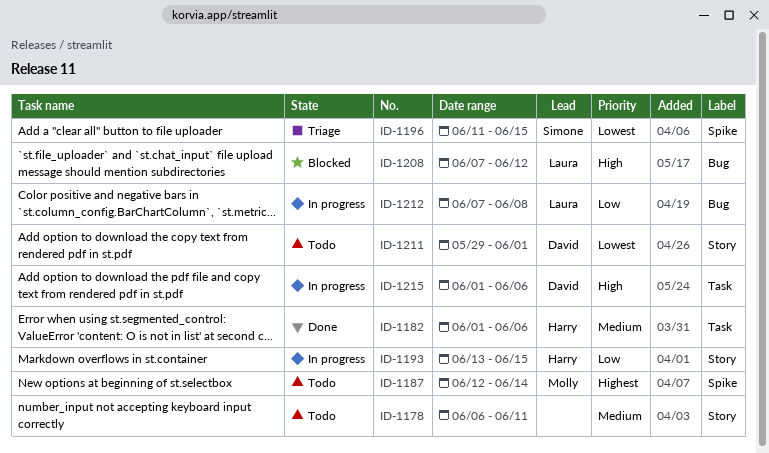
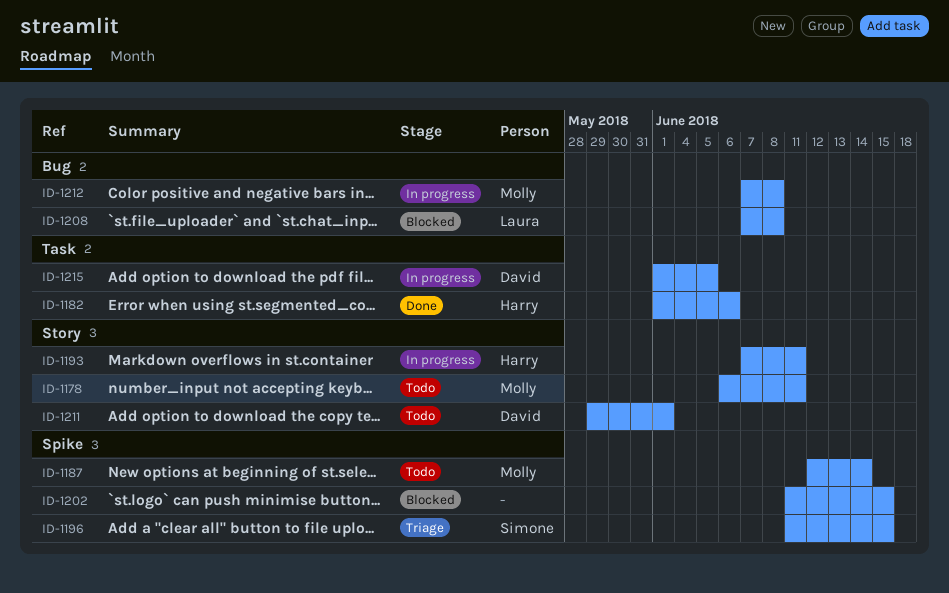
ID-1178, owner: none -> Molly
ID-1193, start: Jun 13 -> Jun 7
ID-1193, due: Jun 15 -> Jun 11
ID-1202: none -> present
ID-1208, due: Jun 12 -> Jun 8
ID-1212, owner: Laura -> Molly
ID-1215, due: Jun 6 -> Jun 5

